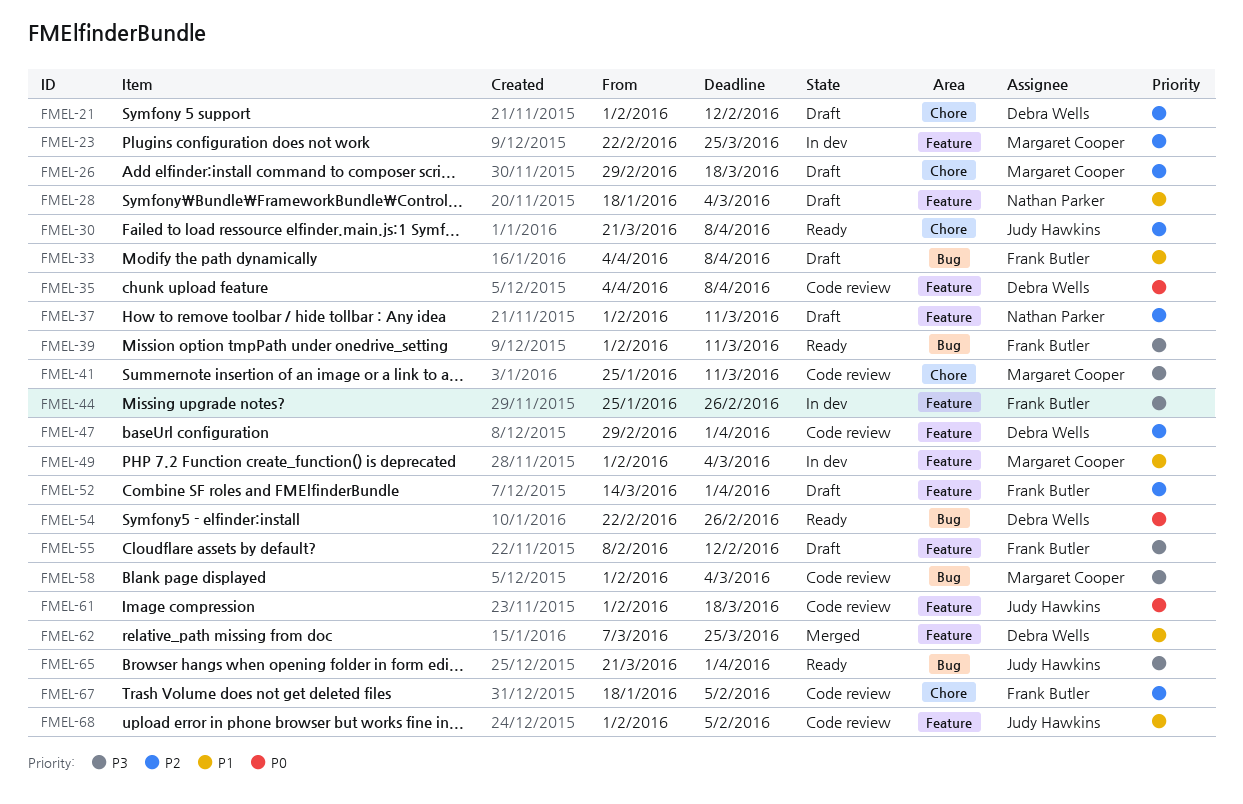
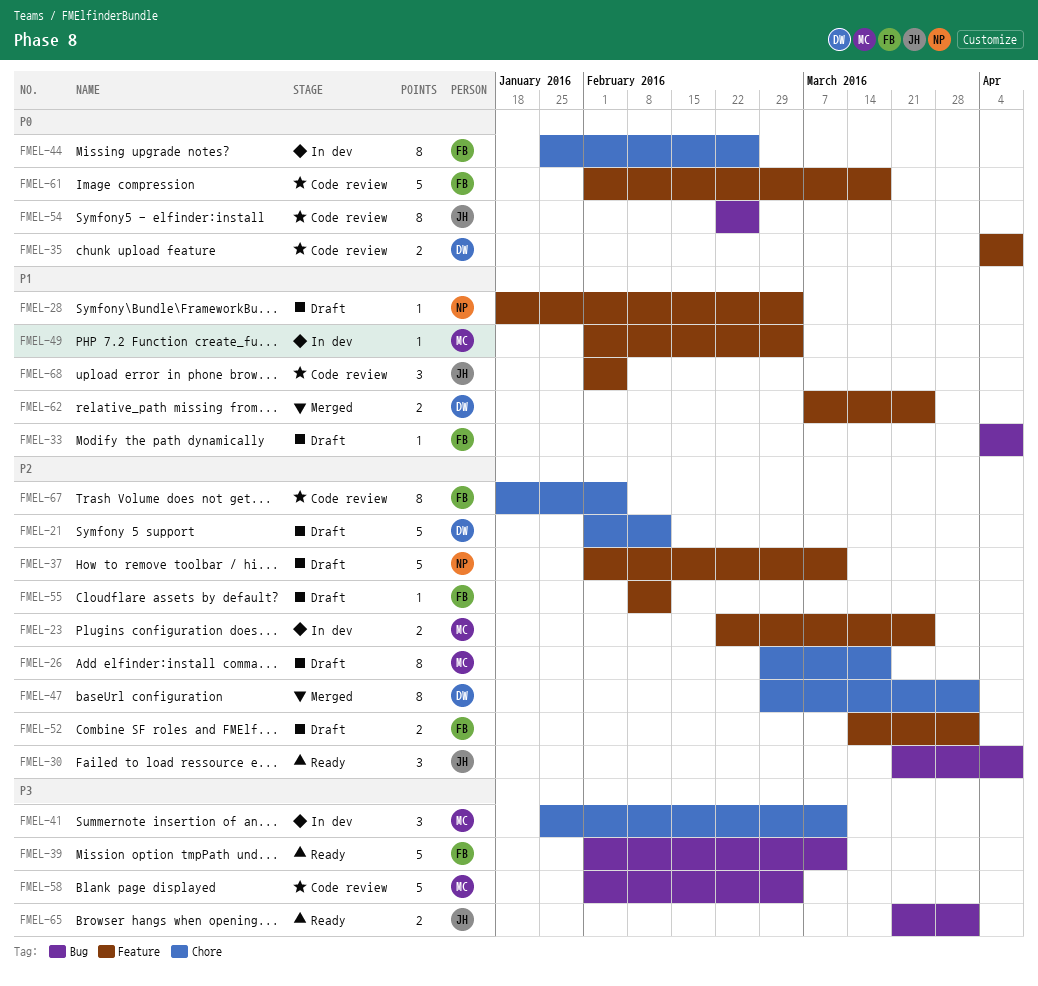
FMEL-30, label: Chore -> Bug
FMEL-41, status: Code review -> In dev
FMEL-44, priority: P3 -> P0
FMEL-44, label: Feature -> Chore
FMEL-47, status: Code review -> Merged
FMEL-47, label: Feature -> Chore
FMEL-54, status: Ready -> Code review
FMEL-54, owner: Debra Wells -> Judy Hawkins
FMEL-55, priority: P3 -> P2
FMEL-61, owner: Judy Hawkins -> Frank Butler

